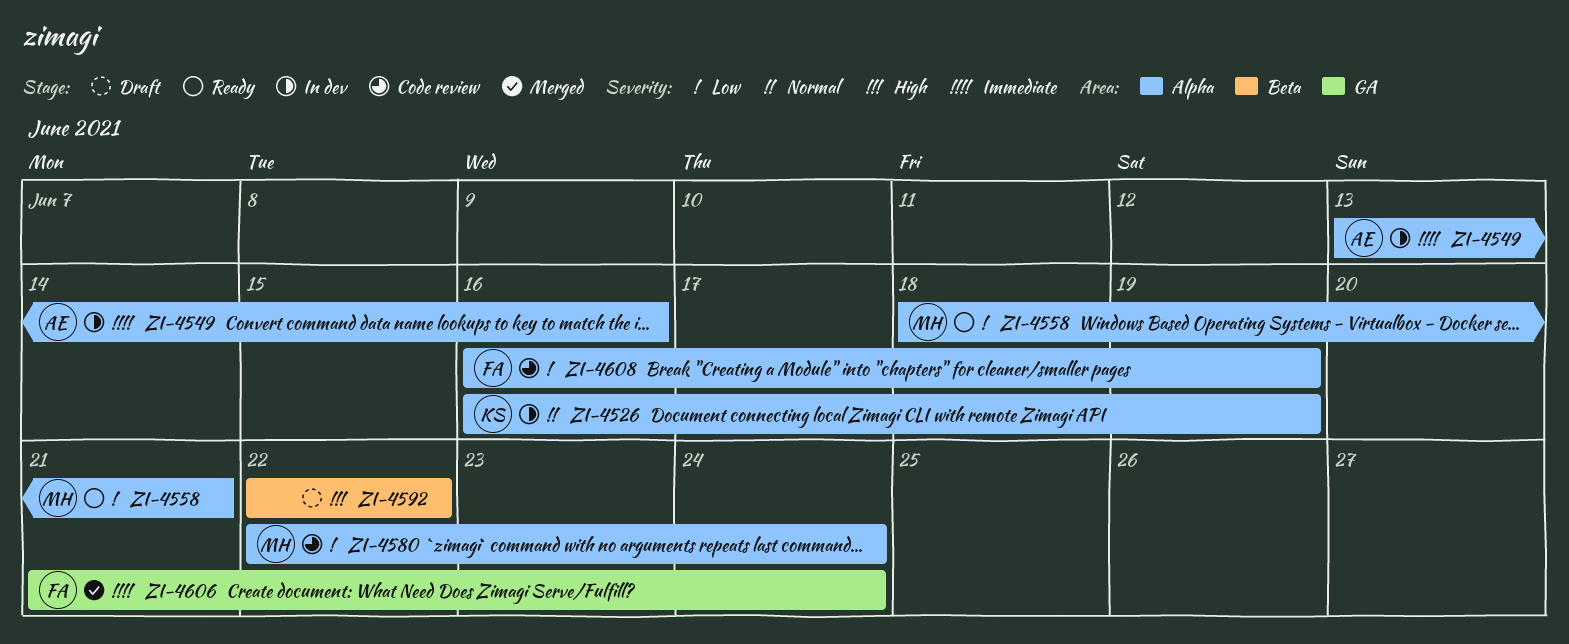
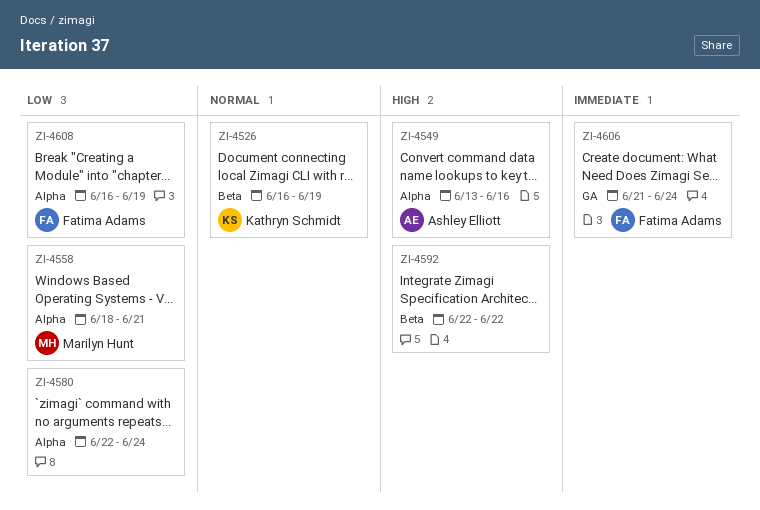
ZI-4526, label: Alpha -> Beta
ZI-4549, priority: Immediate -> High
ZI-4580, owner: Marilyn Hunt -> none

